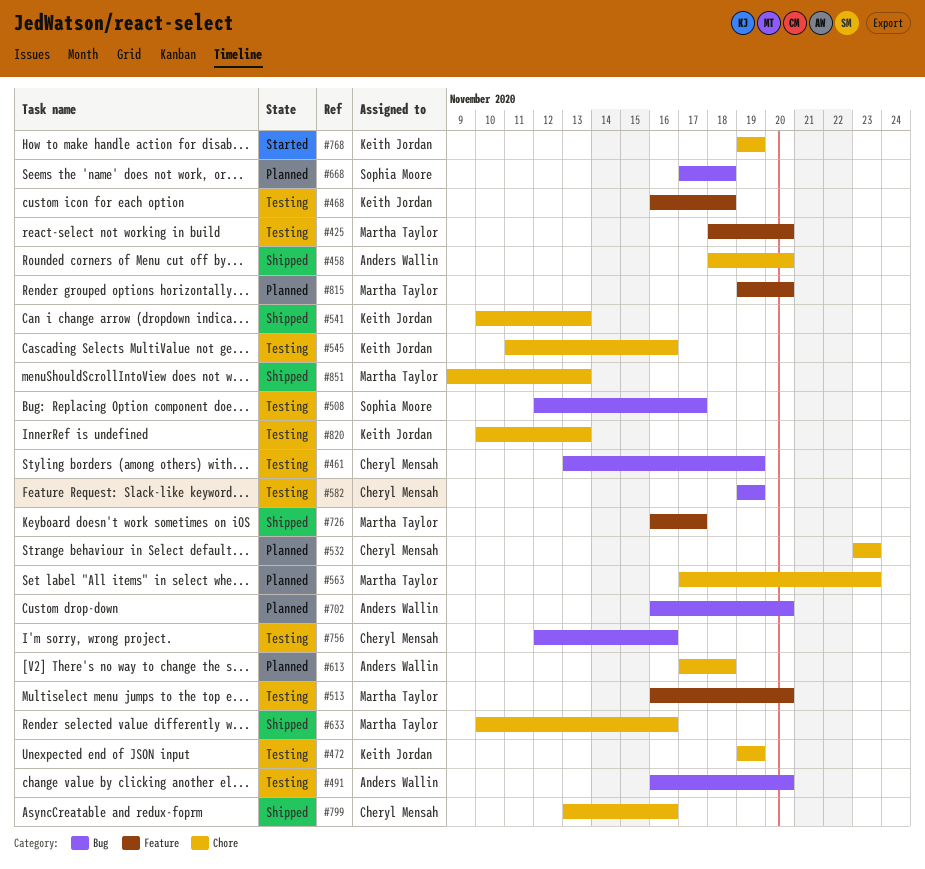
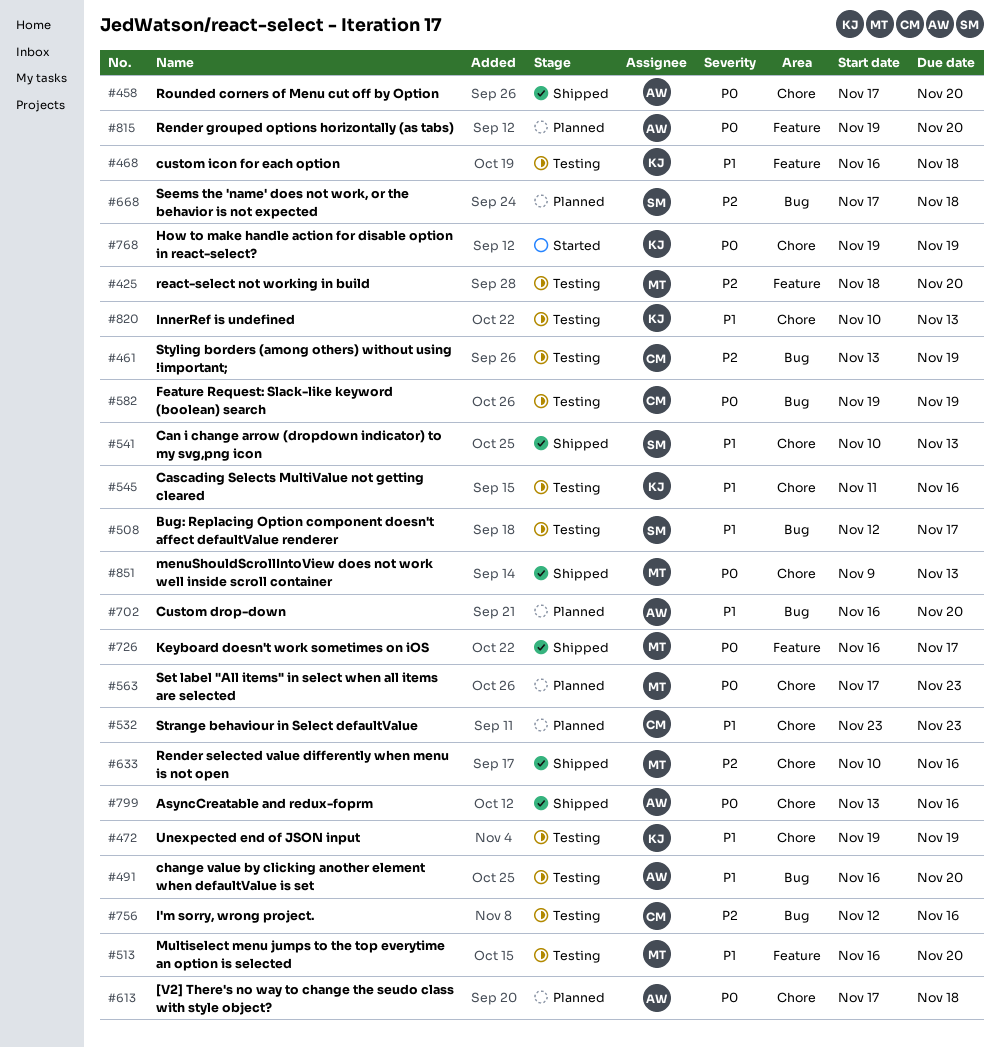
#458, start: Nov 18 -> Nov 17
#541, owner: Keith Jordan -> Sophia Moore
#799, owner: Cheryl Mensah -> Anders Wallin
#815, owner: Martha Taylor -> Anders Wallin

